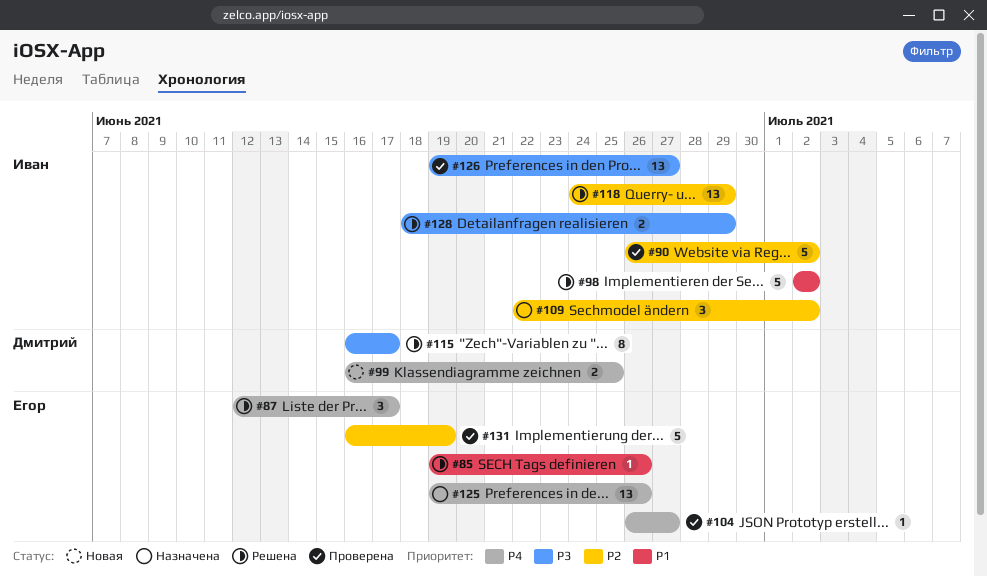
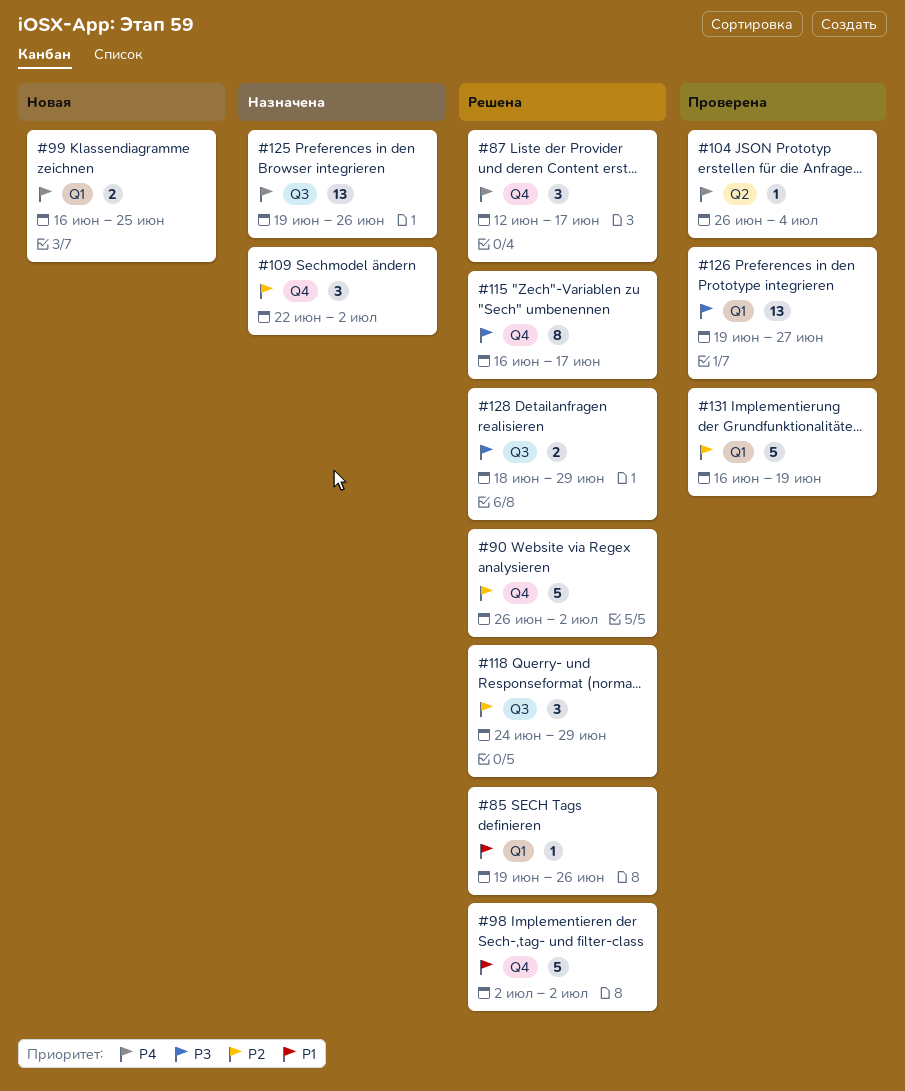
#90, status: Проверена -> Решена
#104, due: Jun 27 -> Jul 4
#118, estimate: 13 -> 3

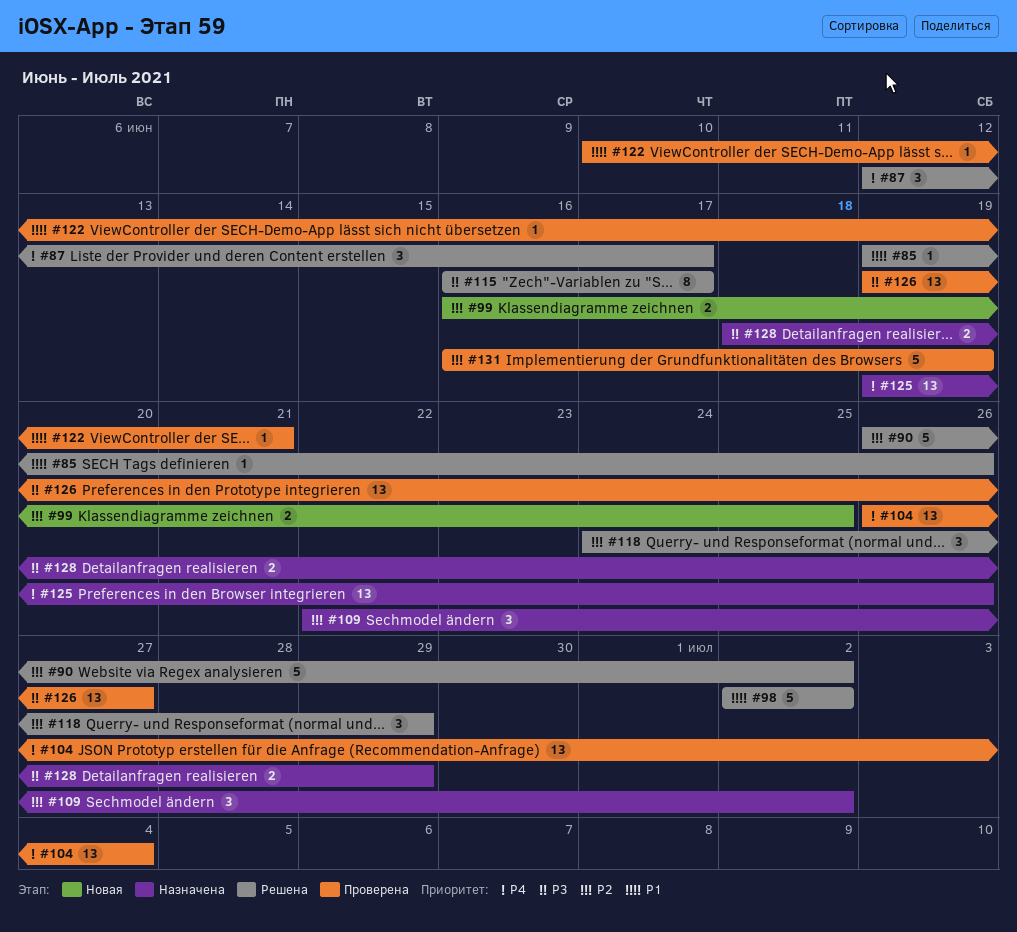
#99, priority: P4 -> P2
#104, estimate: 1 -> 13
#122: none -> present
#128, status: Решена -> Назначена

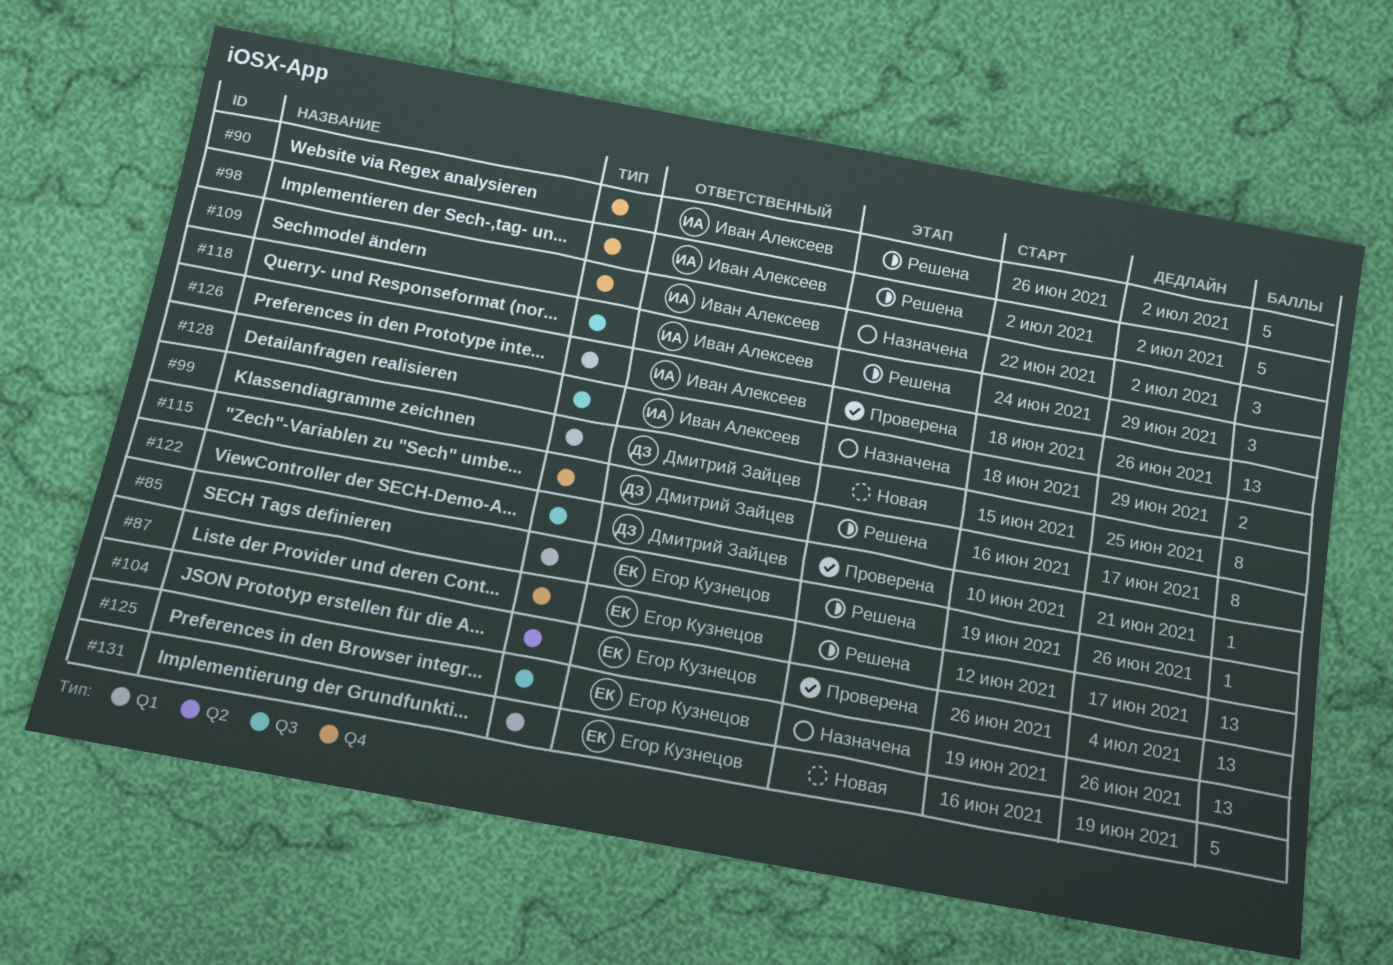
#87, estimate: 3 -> 13
#99, estimate: 2 -> 8
#99, start: Jun 16 -> Jun 15
#126, start: Jun 19 -> Jun 18
#126, due: Jun 27 -> Jun 26
#131, status: Проверена -> Новая

